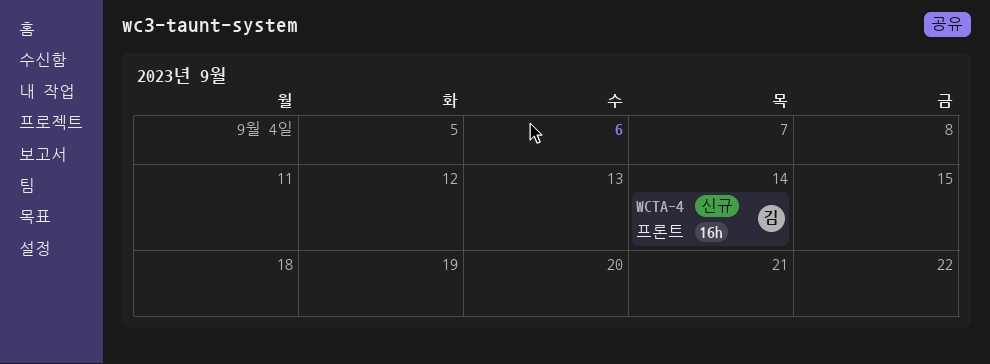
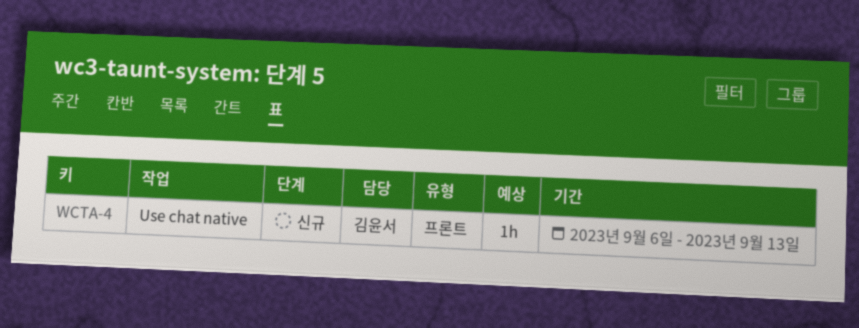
WCTA-4, estimate: 16h -> 1h
WCTA-4, due: Sep 14 -> Sep 13

